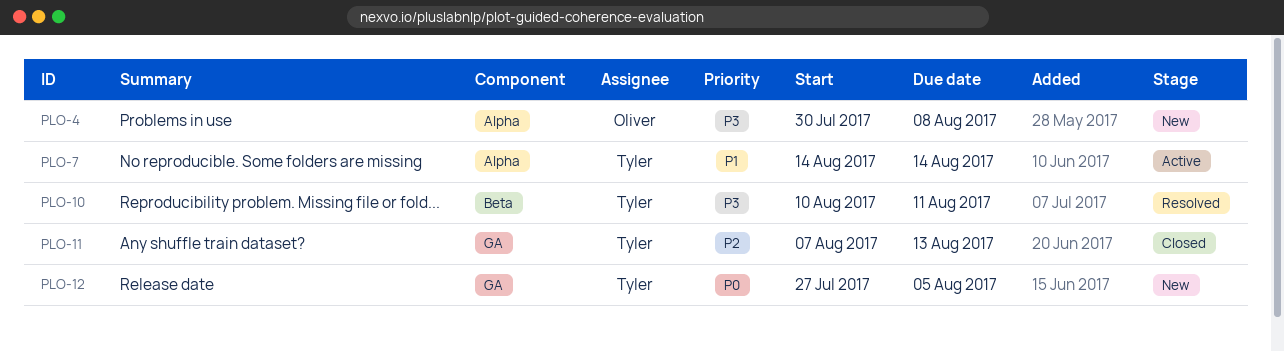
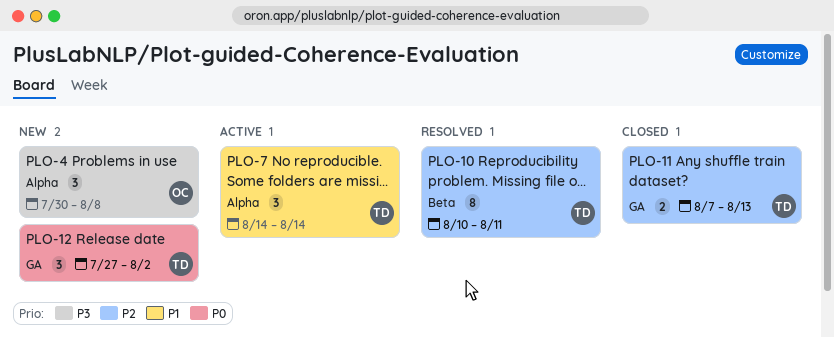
PLO-10, priority: P3 -> P2
PLO-12, due: Aug 5 -> Aug 2

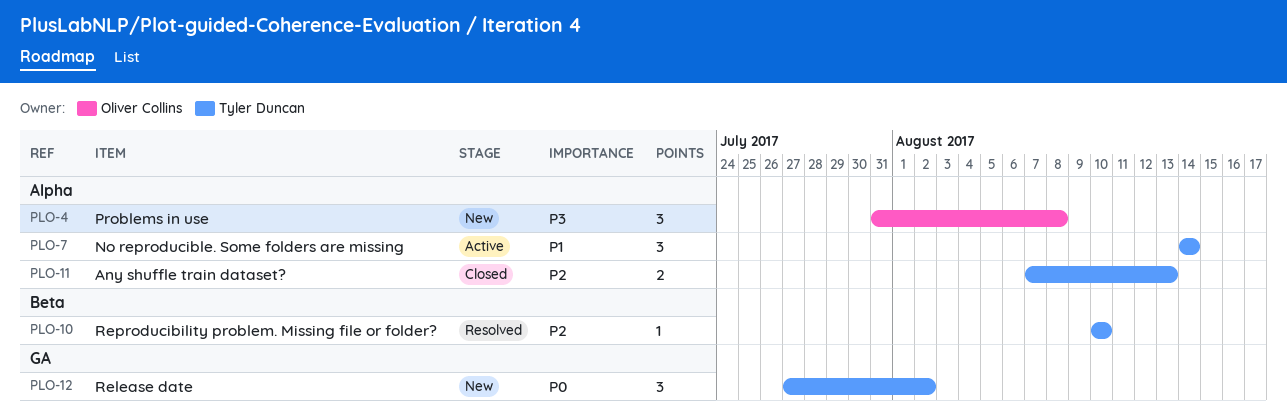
PLO-4, start: Jul 30 -> Jul 31
PLO-10, estimate: 8 -> 1
PLO-10, due: Aug 11 -> Aug 10
PLO-11, label: GA -> Alpha

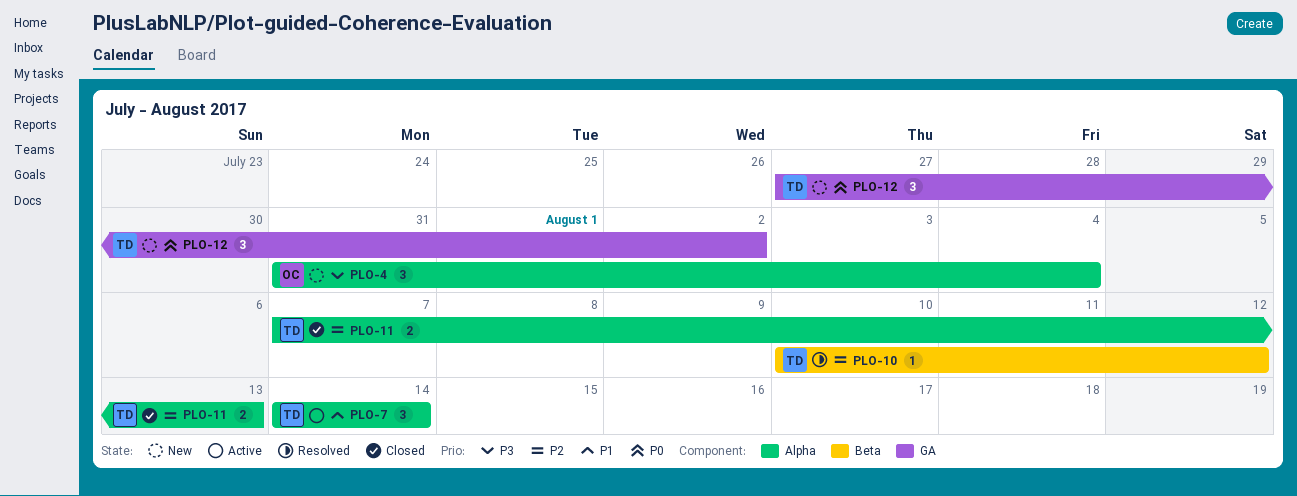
PLO-4, due: Aug 8 -> Aug 4
PLO-10, due: Aug 10 -> Aug 12

